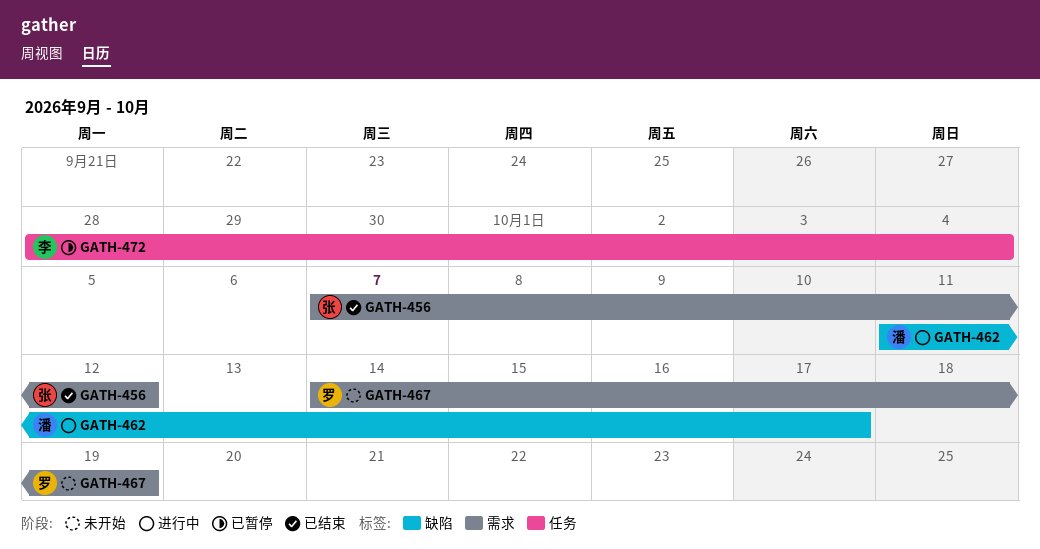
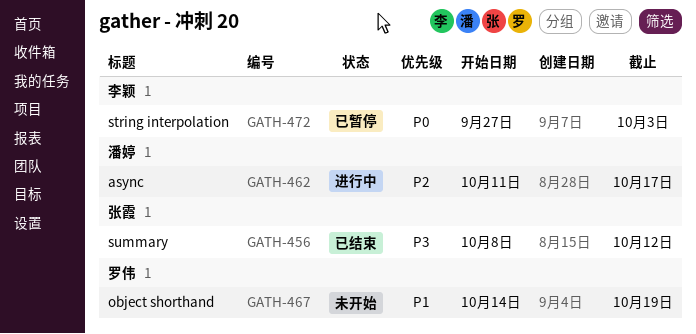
GATH-456, start: Oct 7 -> Oct 8
GATH-472, start: Sep 28 -> Sep 27
GATH-472, due: Oct 4 -> Oct 3

